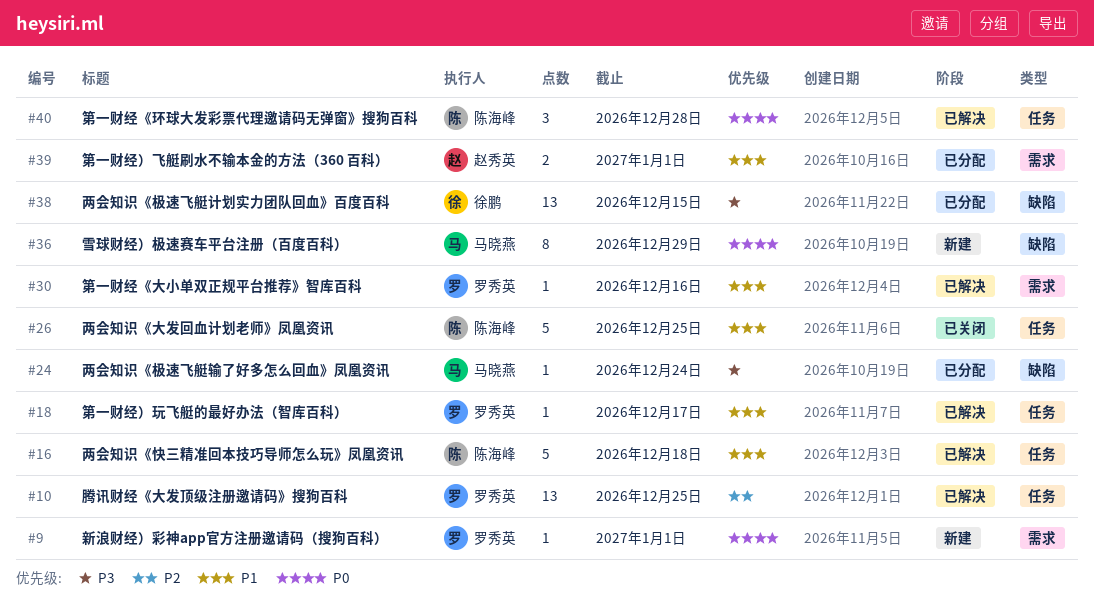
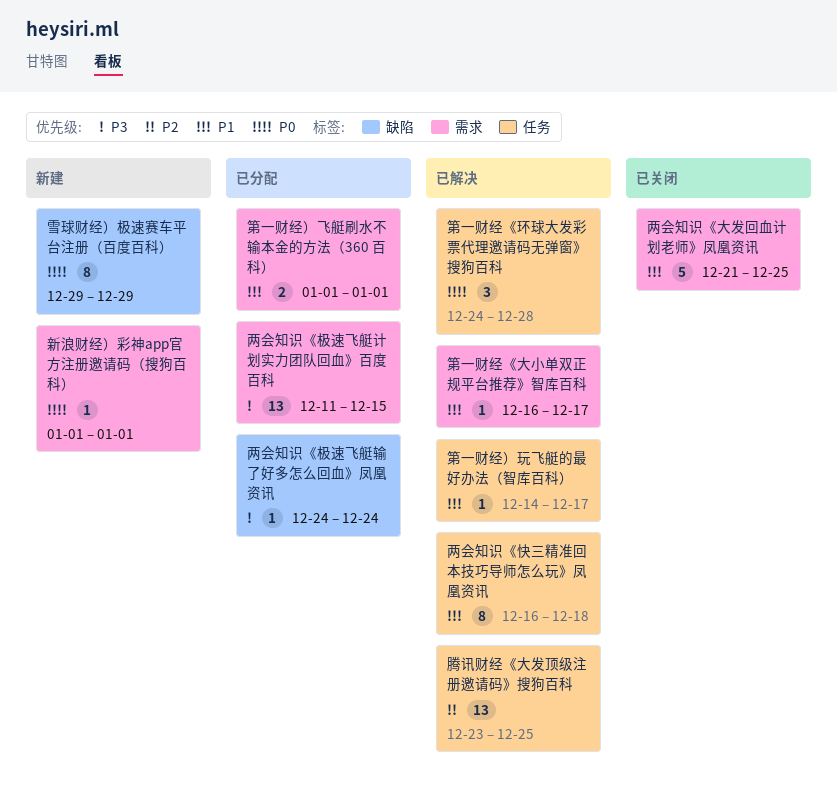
两会知识《大发回血计划老师》凤凰资讯, label: 任务 -> 需求
两会知识《快三精准回本技巧导师怎么玩》凤凰资讯, estimate: 5 -> 8
两会知识《极速飞艇计划实力团队回血》百度百科, label: 缺陷 -> 需求
第一财经《大小单双正规平台推荐》智库百科, due: Dec 16 -> Dec 17

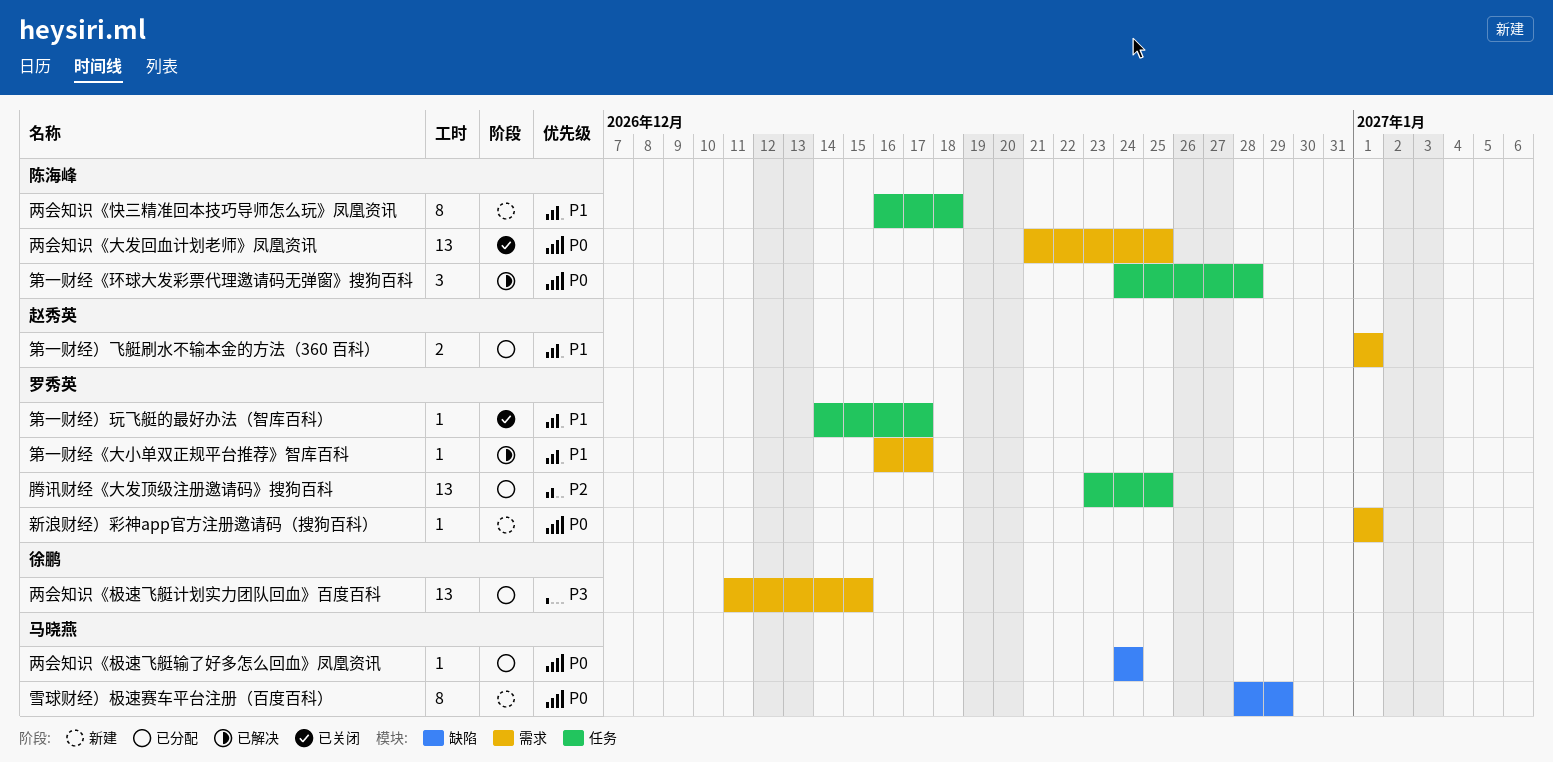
两会知识《大发回血计划老师》凤凰资讯, priority: P1 -> P0
两会知识《大发回血计划老师》凤凰资讯, estimate: 5 -> 13
两会知识《快三精准回本技巧导师怎么玩》凤凰资讯, status: 已解决 -> 新建
两会知识《极速飞艇输了好多怎么回血》凤凰资讯, priority: P3 -> P0
第一财经）玩飞艇的最好办法（智库百科）, status: 已解决 -> 已关闭
腾讯财经《大发顶级注册邀请码》搜狗百科, status: 已解决 -> 已分配
雪球财经）极速赛车平台注册（百度百科）, start: Dec 29 -> Dec 28

